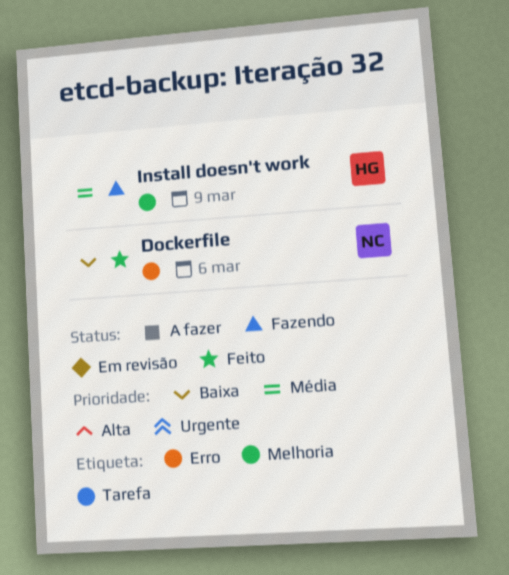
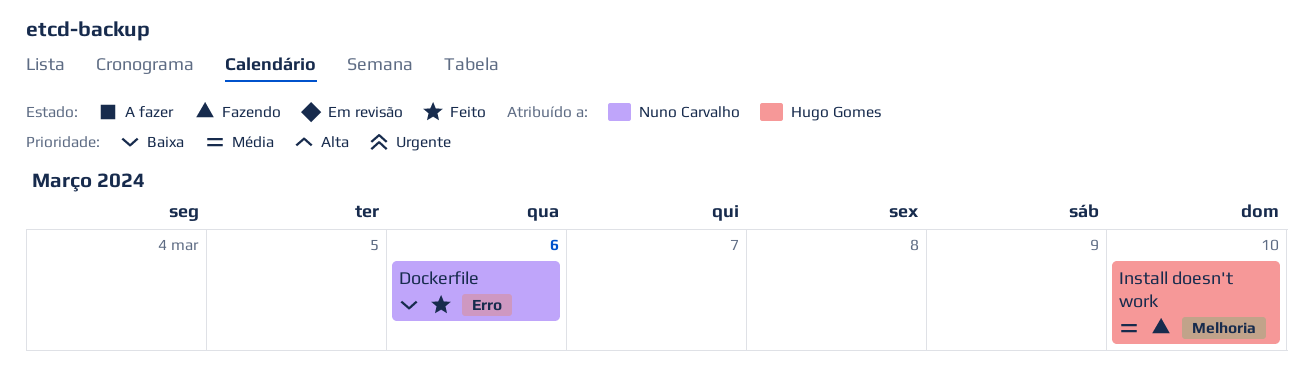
Install doesn't work, due: Mar 9 -> Mar 10

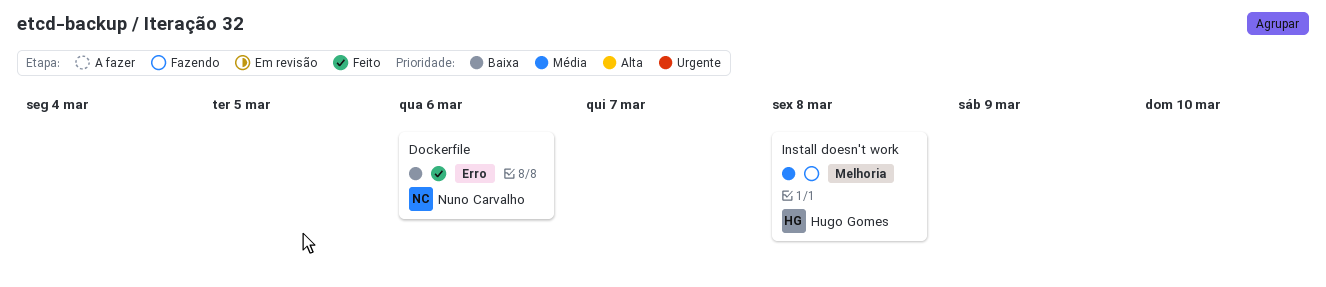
Install doesn't work, due: Mar 10 -> Mar 8

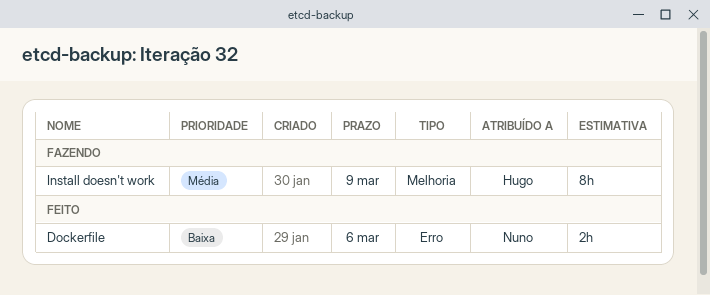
Install doesn't work, due: Mar 8 -> Mar 9

